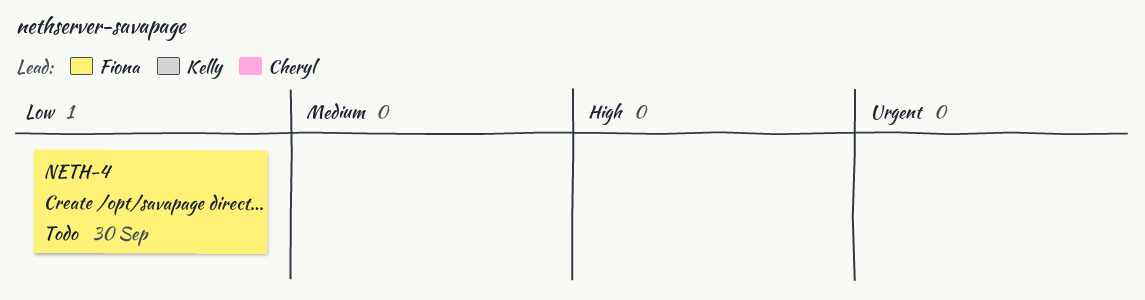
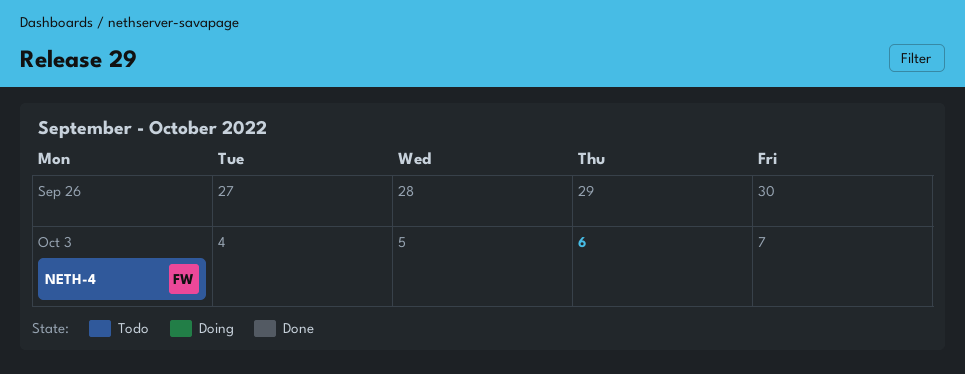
NETH-4, due: Sep 30 -> Oct 3

